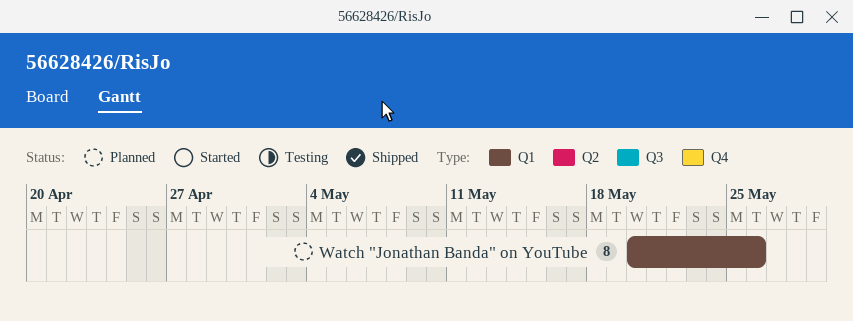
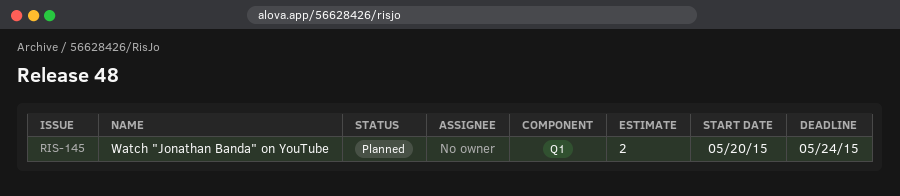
Watch "Jonathan Banda" on YouTube, estimate: 8 -> 2
Watch "Jonathan Banda" on YouTube, due: May 26 -> May 24

